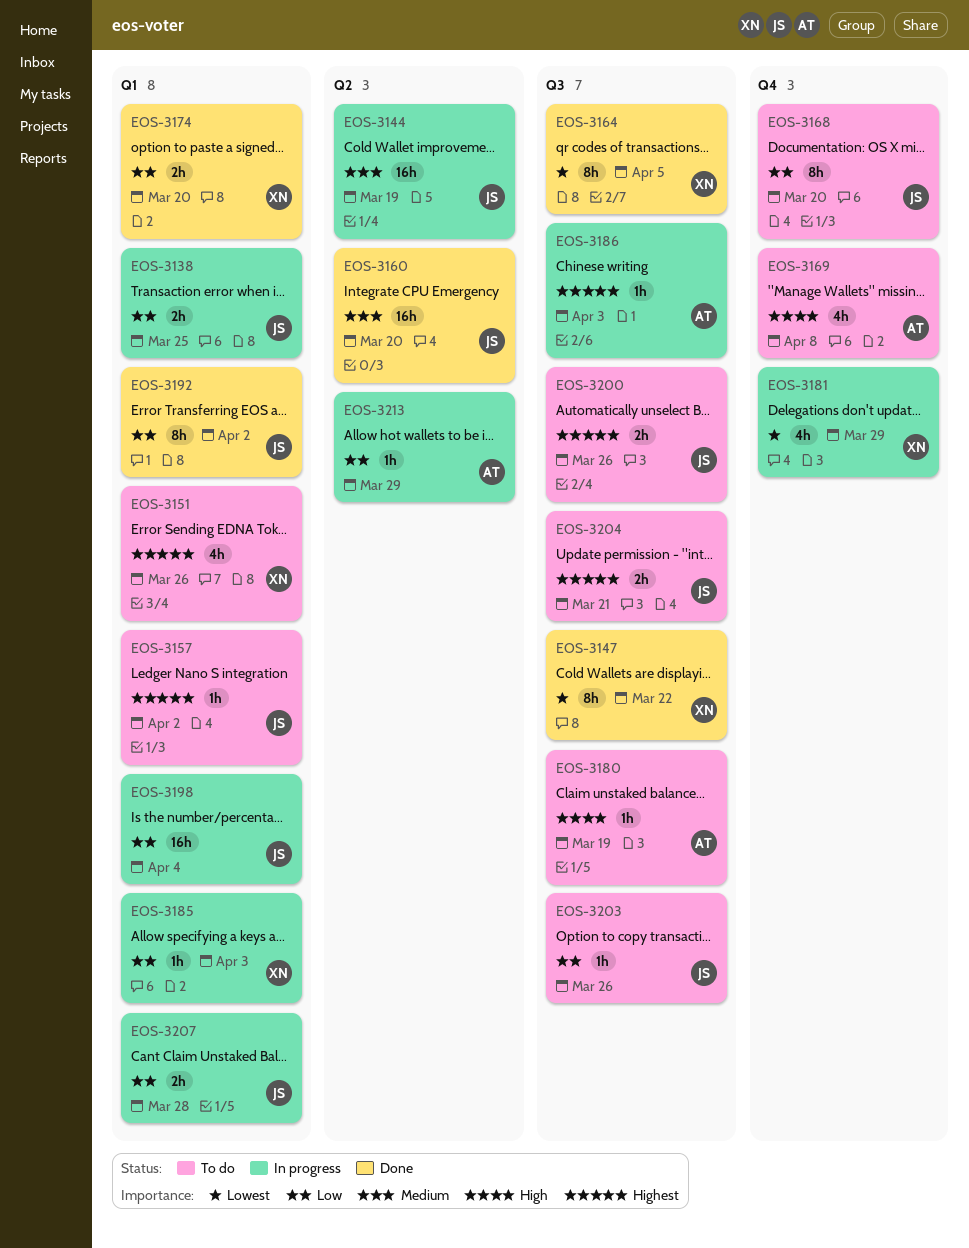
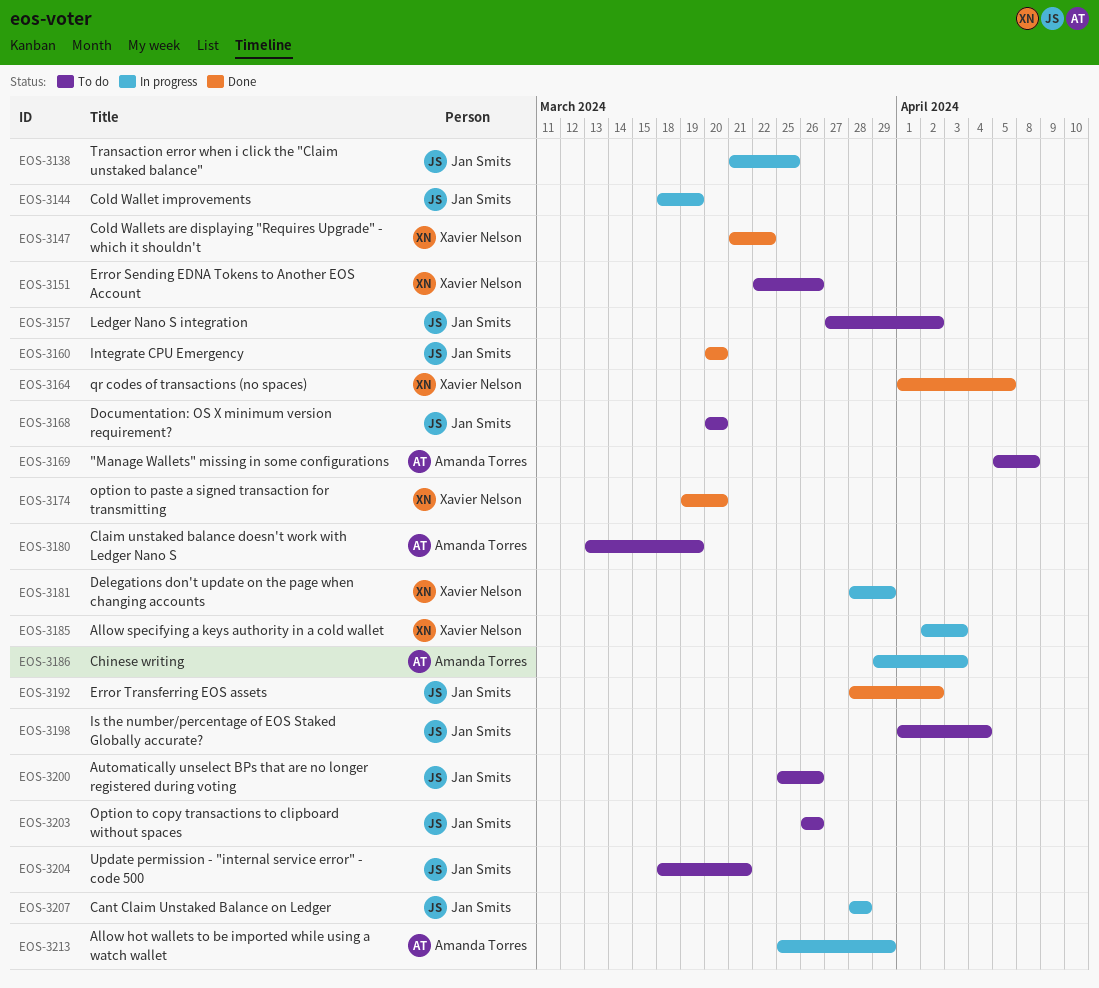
EOS-3198, status: In progress -> To do

